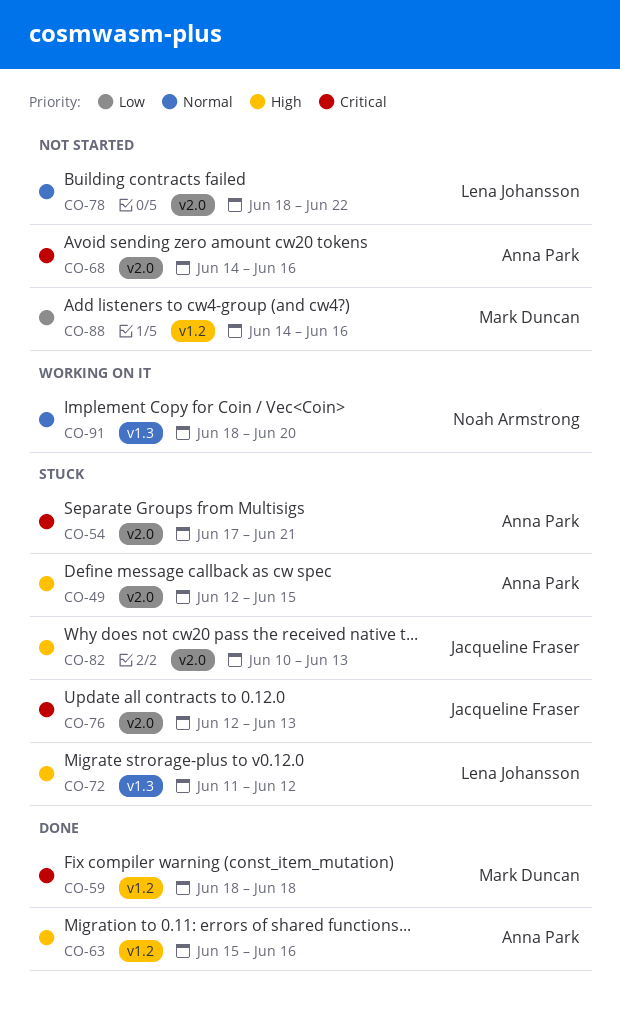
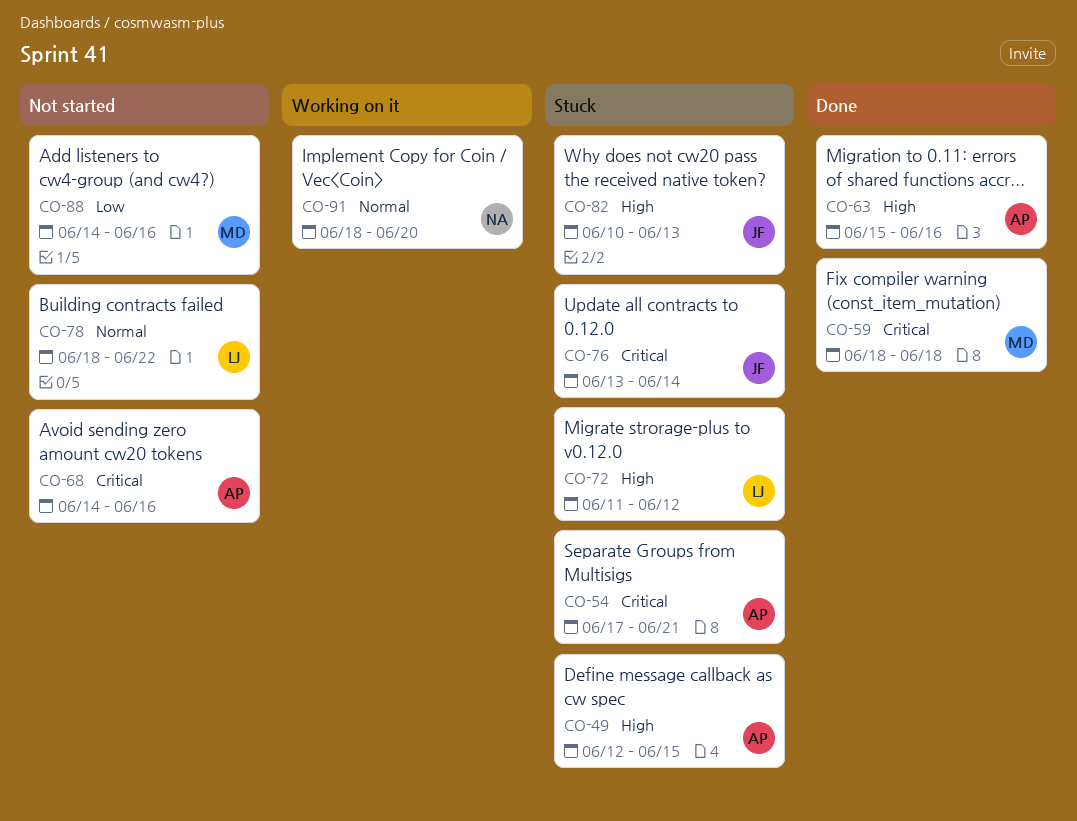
CO-76, start: Jun 12 -> Jun 13
CO-76, due: Jun 13 -> Jun 14

